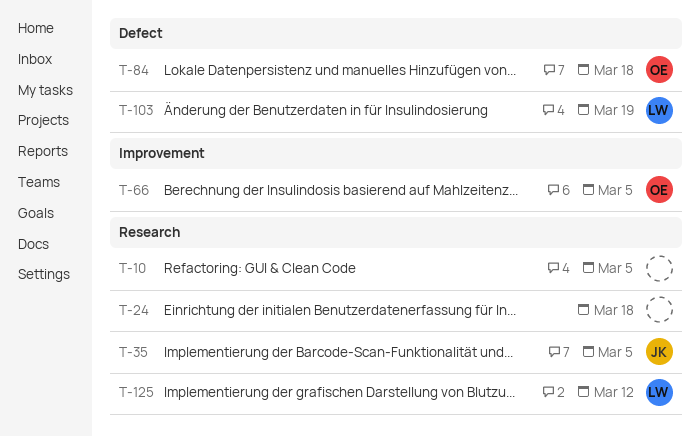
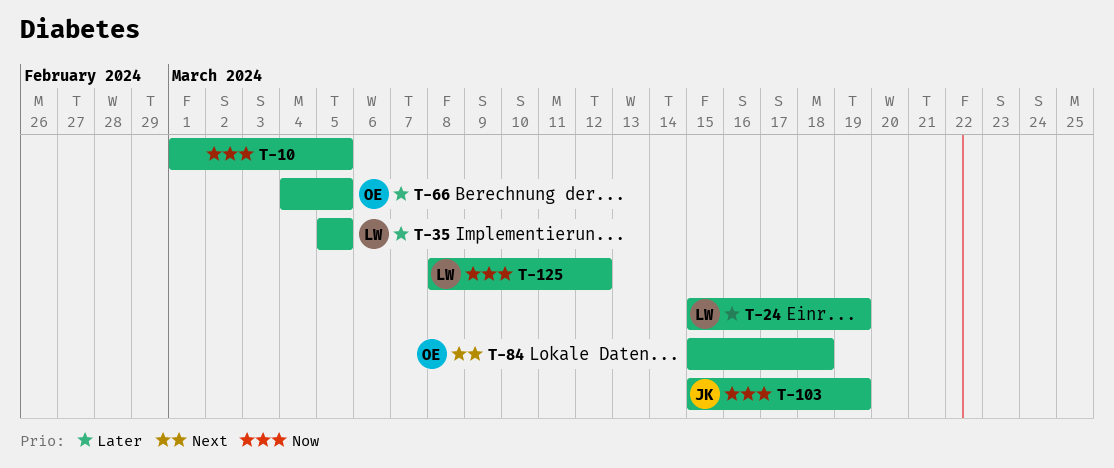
T-24, owner: none -> LW
T-24, due: Mar 18 -> Mar 19
T-35, owner: JK -> LW
T-103, owner: LW -> JK

